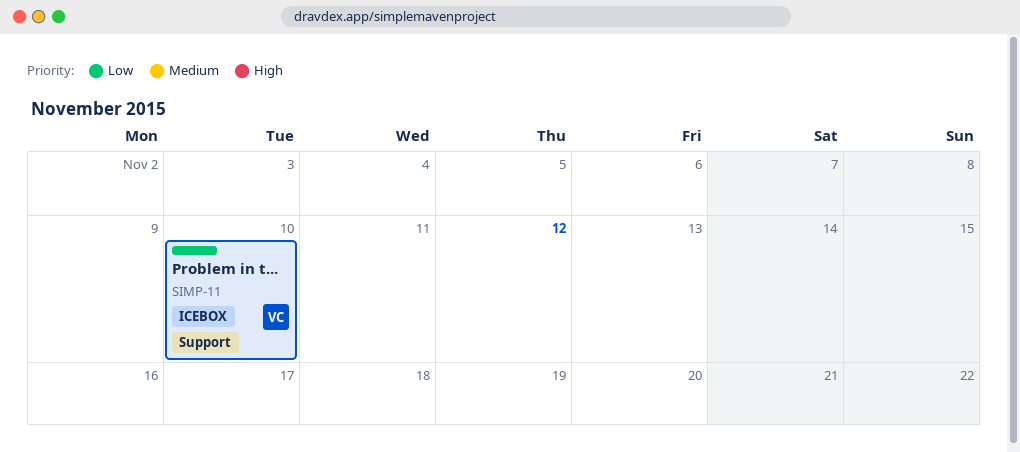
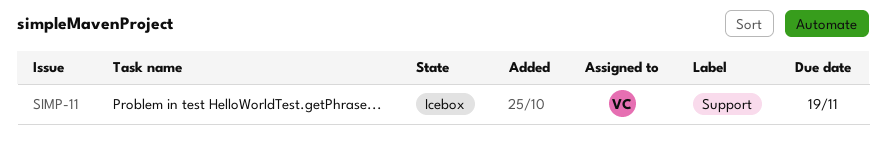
SIMP-11, due: Nov 10 -> Nov 19

